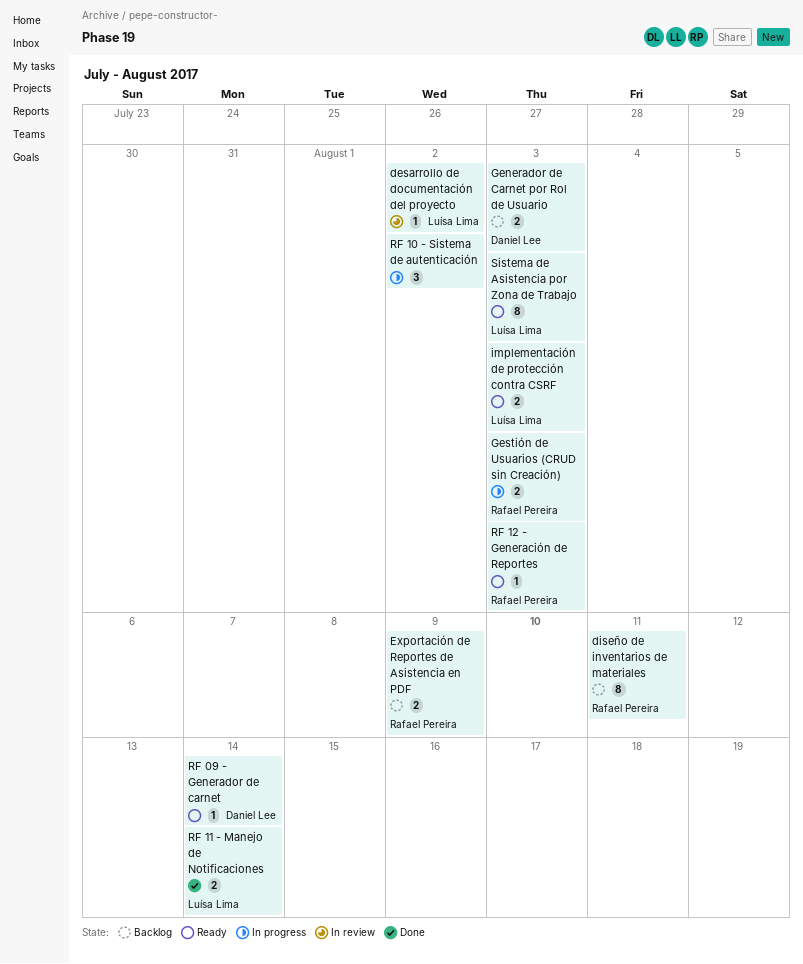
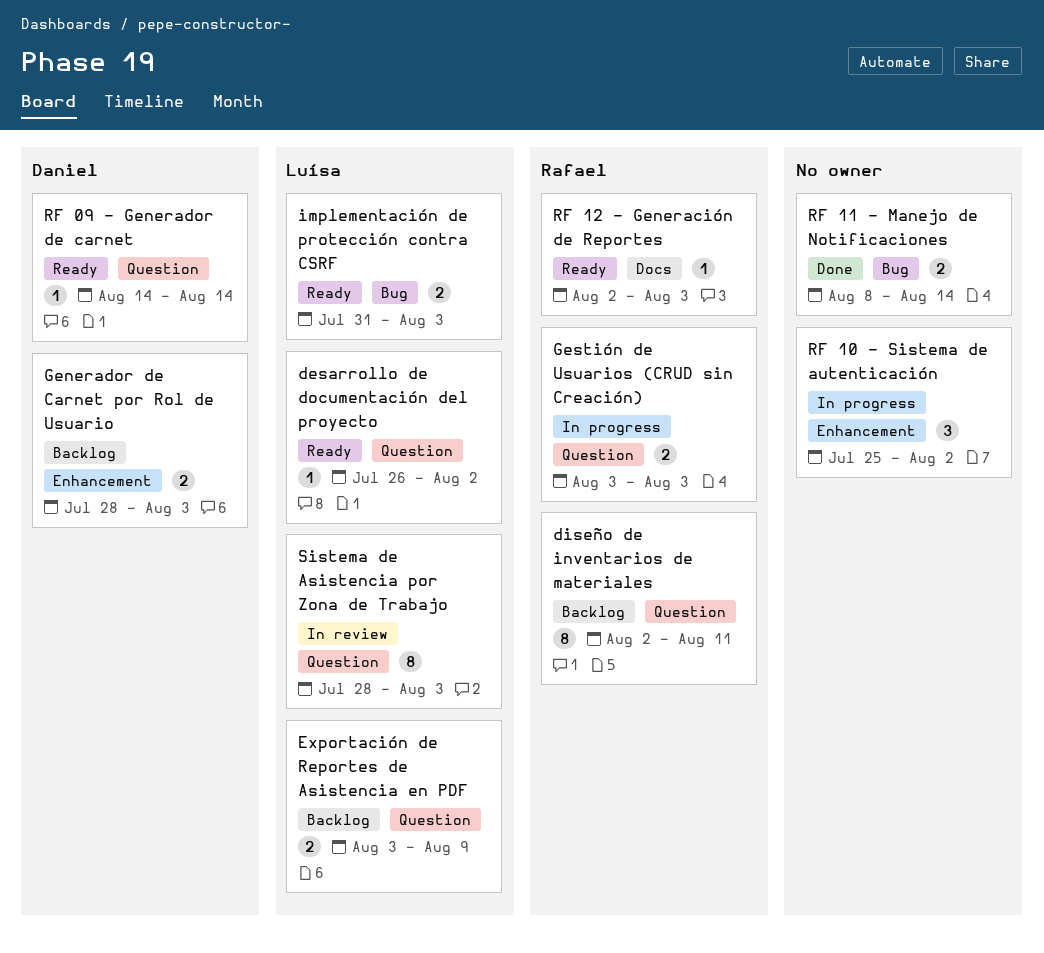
desarrollo de documentación del proyecto, status: In review -> Ready
Exportación de Reportes de Asistencia en PDF, owner: Rafael Pereira -> Luísa Lima
RF 11 - Manejo de Notificaciones, owner: Luísa Lima -> none
Sistema de Asistencia por Zona de Trabajo, status: Ready -> In review

